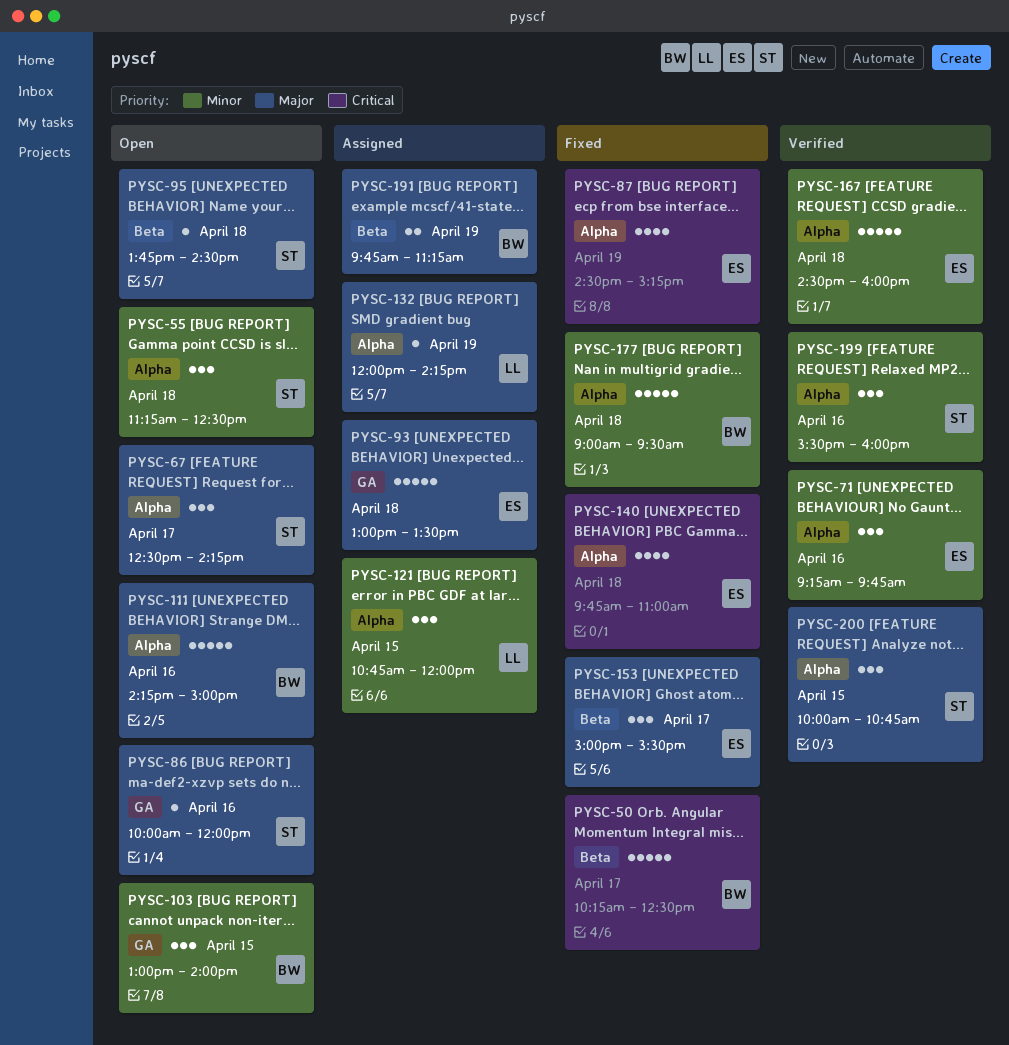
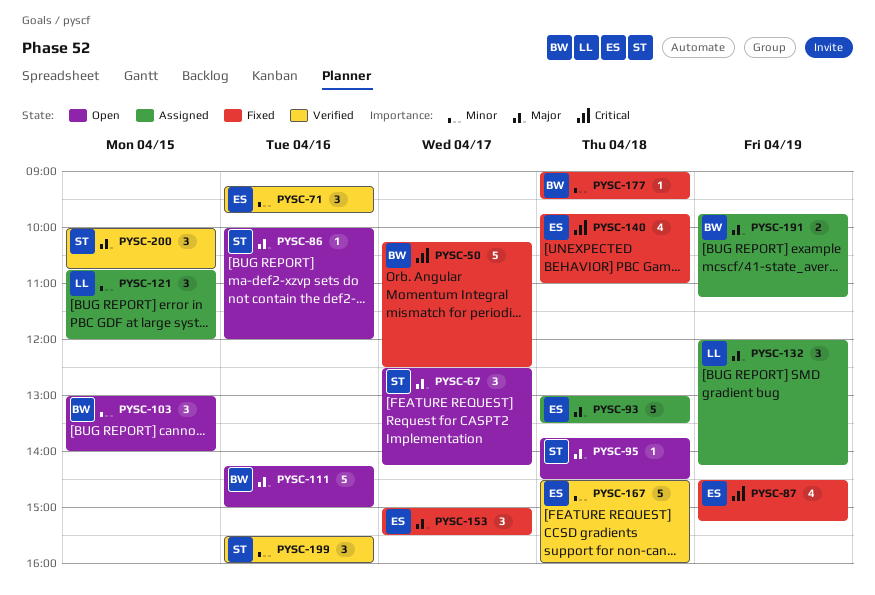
PYSC-55: present -> none
PYSC-132, estimate: 1 -> 3
PYSC-177, estimate: 5 -> 1

